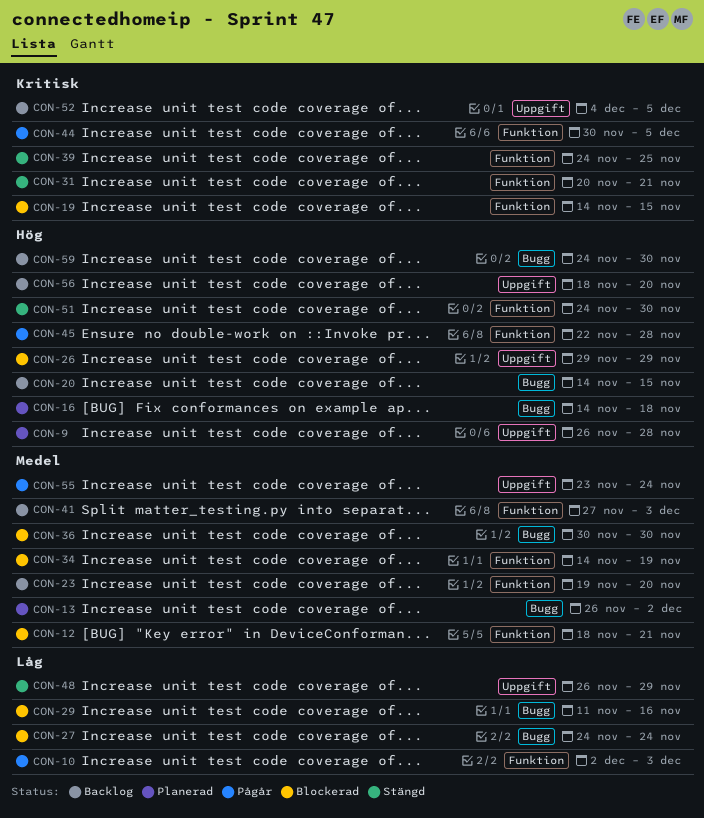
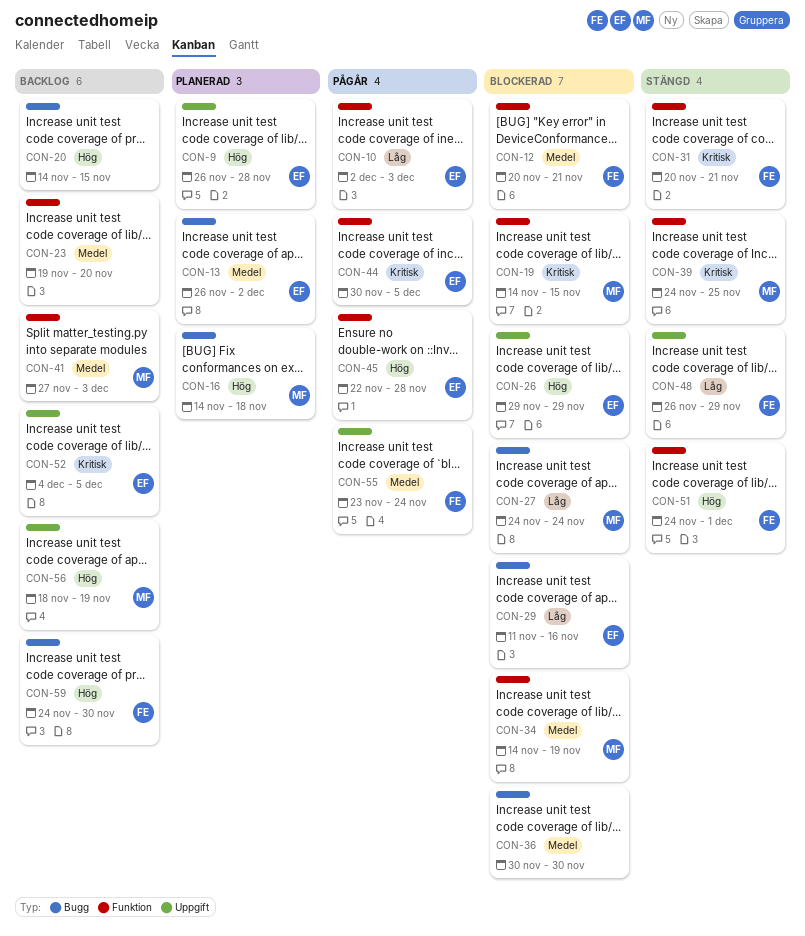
CON-12, start: Nov 18 -> Nov 20
CON-51, due: Nov 30 -> Dec 1
CON-56, due: Nov 20 -> Nov 19

